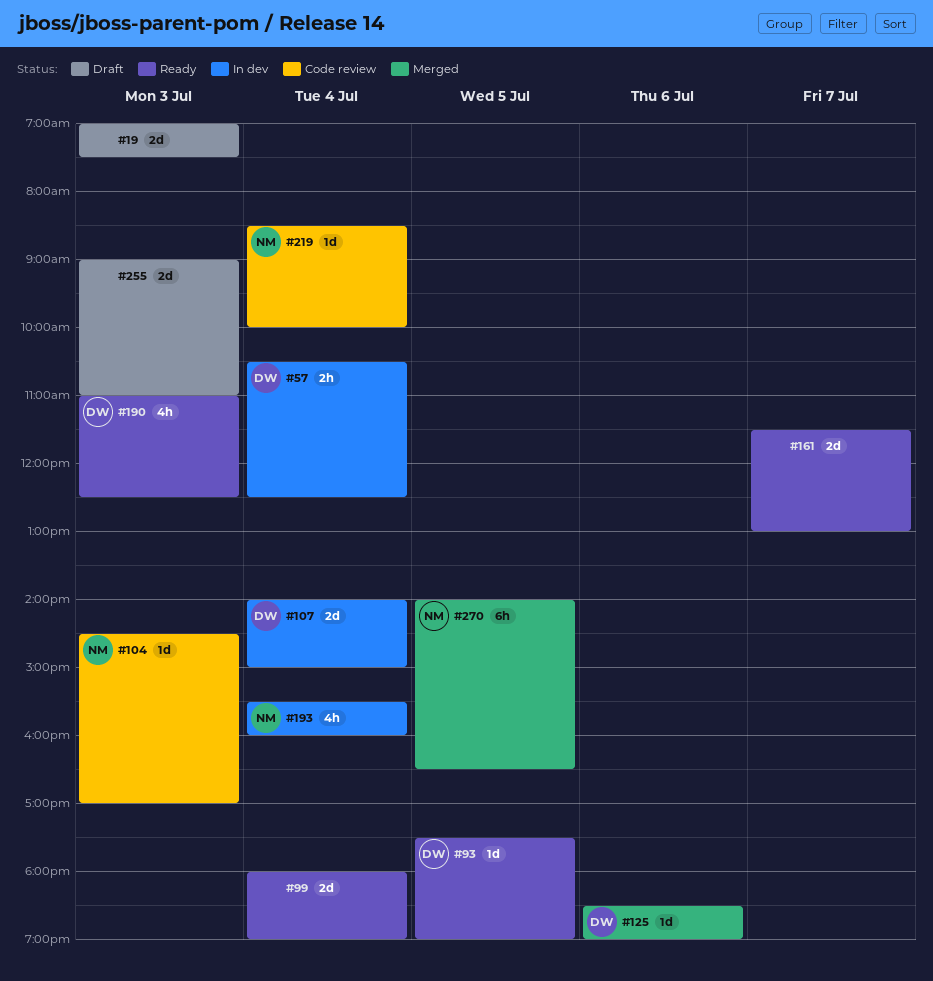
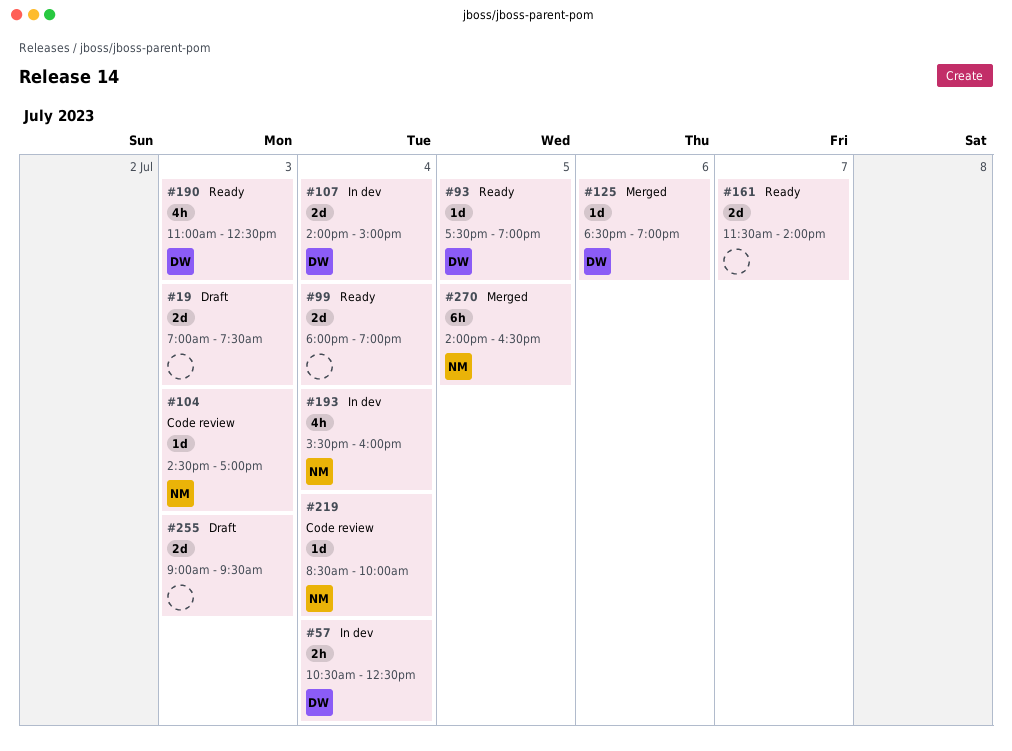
#161, ends: 13:00 -> 14:00
#255, ends: 11:00 -> 09:30

